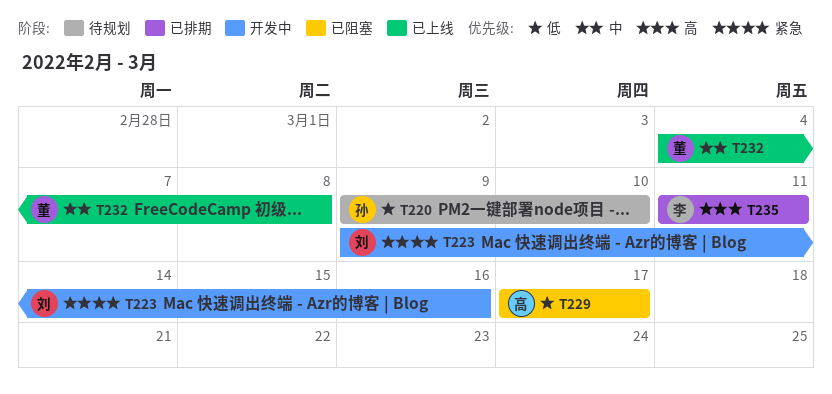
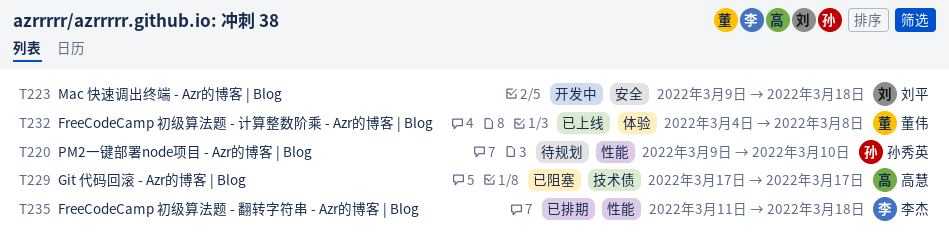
T223, due: Mar 16 -> Mar 18
T235, due: Mar 11 -> Mar 18

